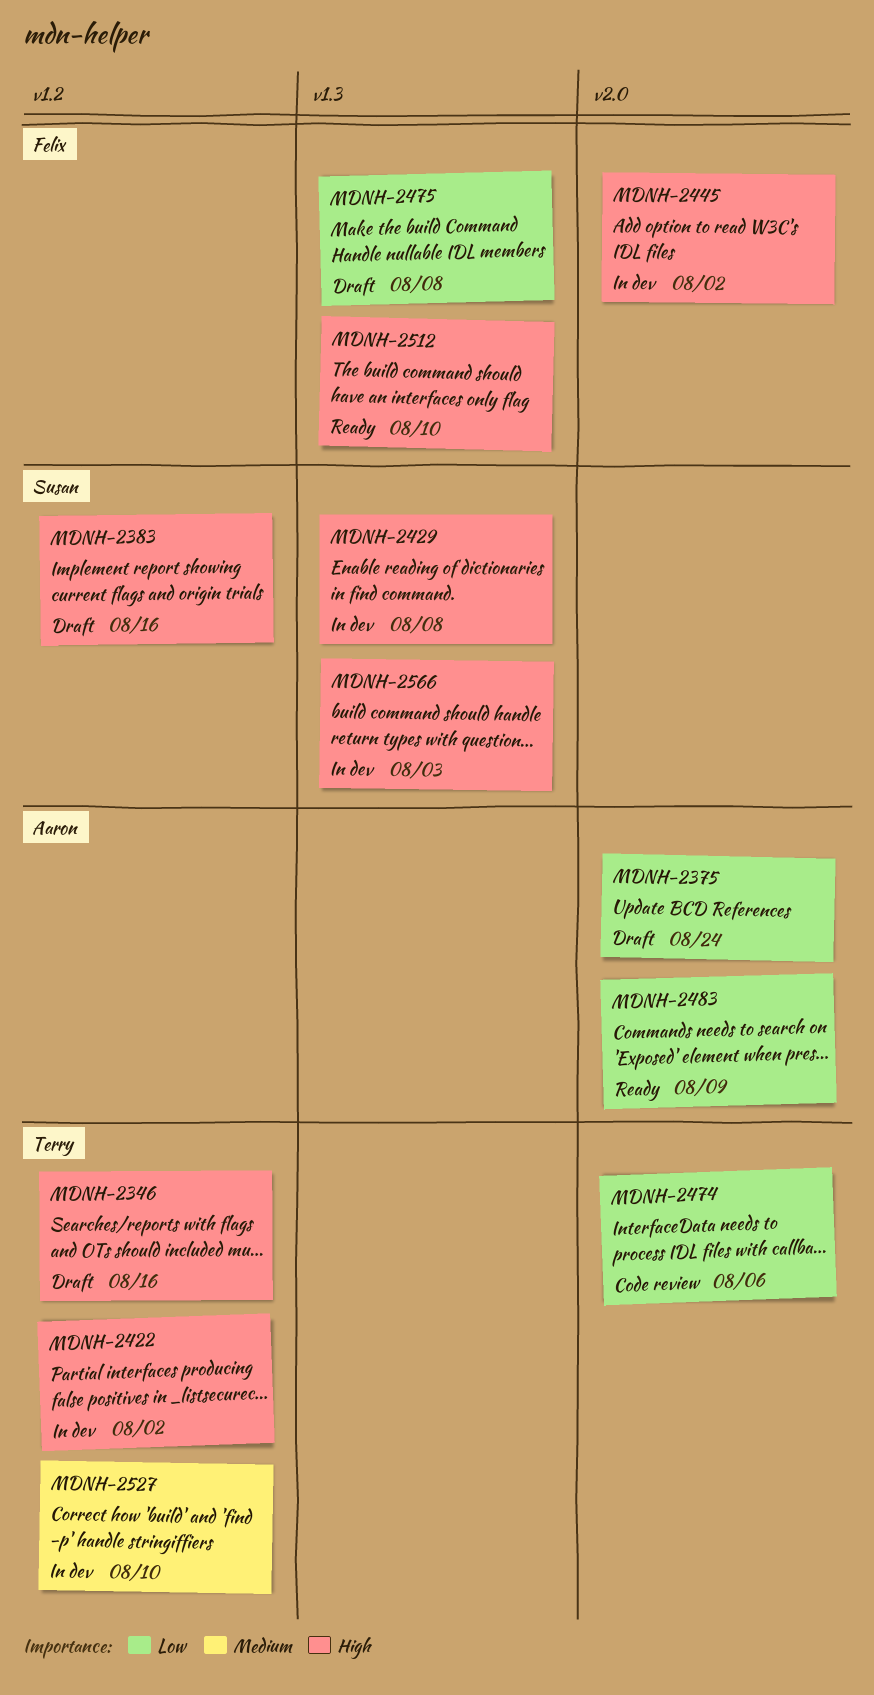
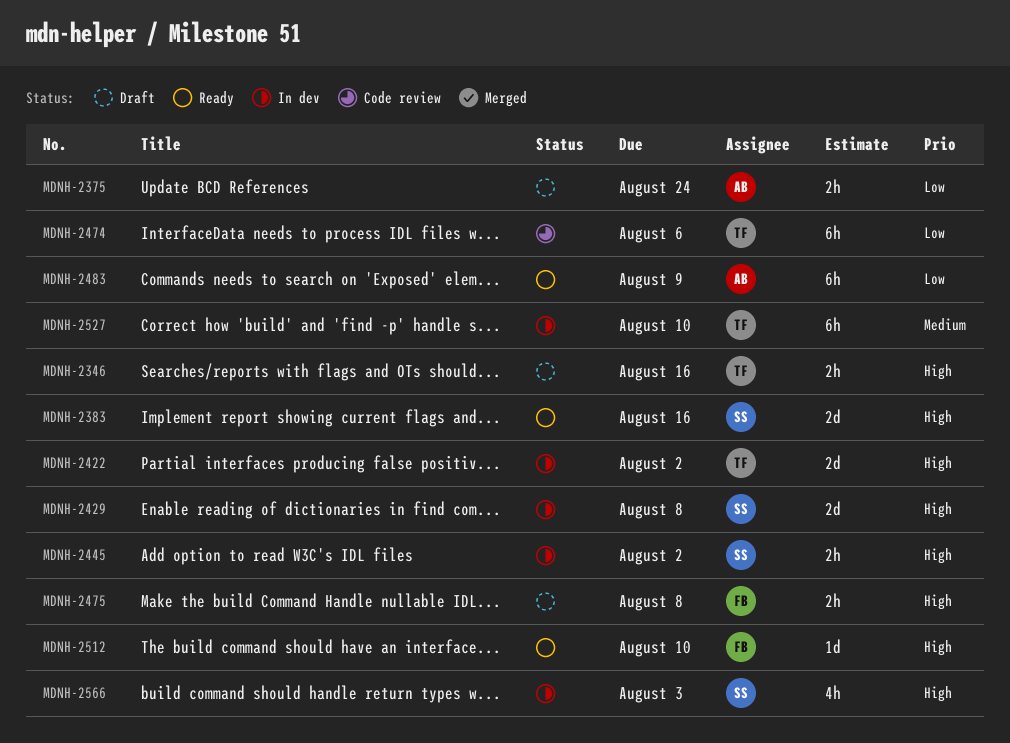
MDNH-2383, status: Draft -> Ready
MDNH-2445, owner: Felix -> Susan
MDNH-2475, priority: Low -> High

